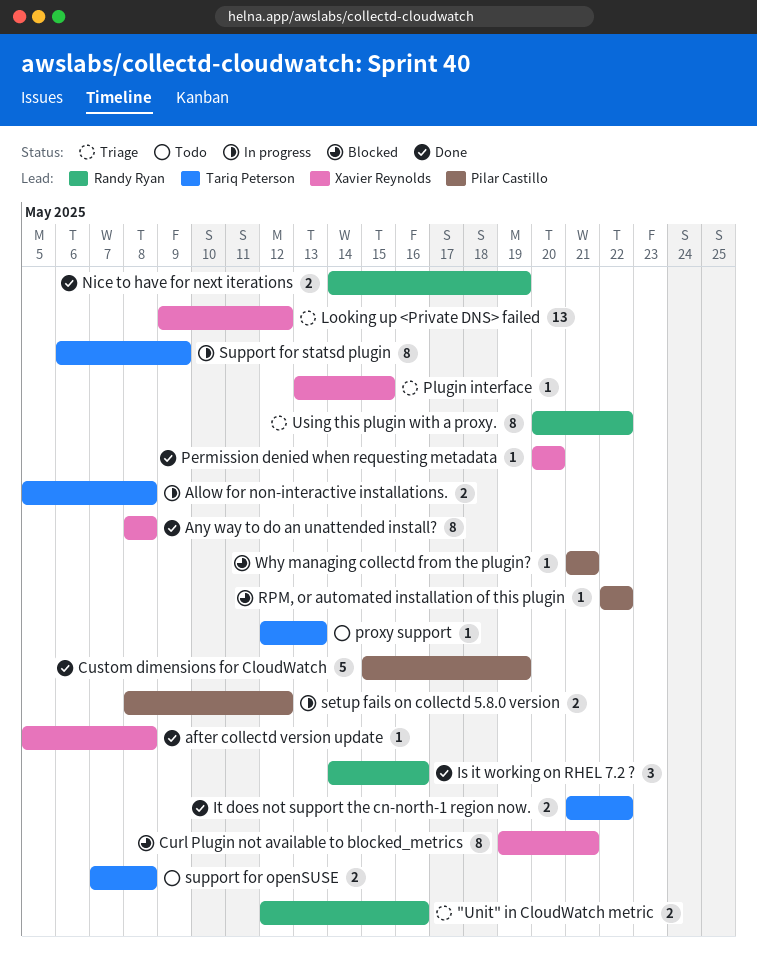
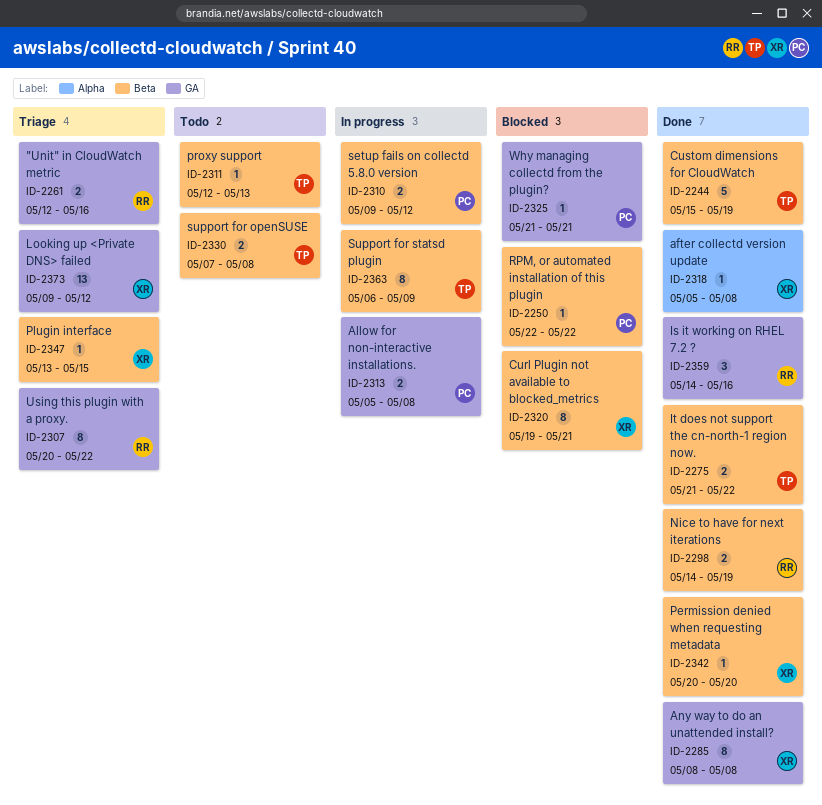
Allow for non-interactive installations., owner: Tariq Peterson -> Pilar Castillo
Custom dimensions for CloudWatch, owner: Pilar Castillo -> Tariq Peterson
setup fails on collectd 5.8.0 version, start: May 8 -> May 9

